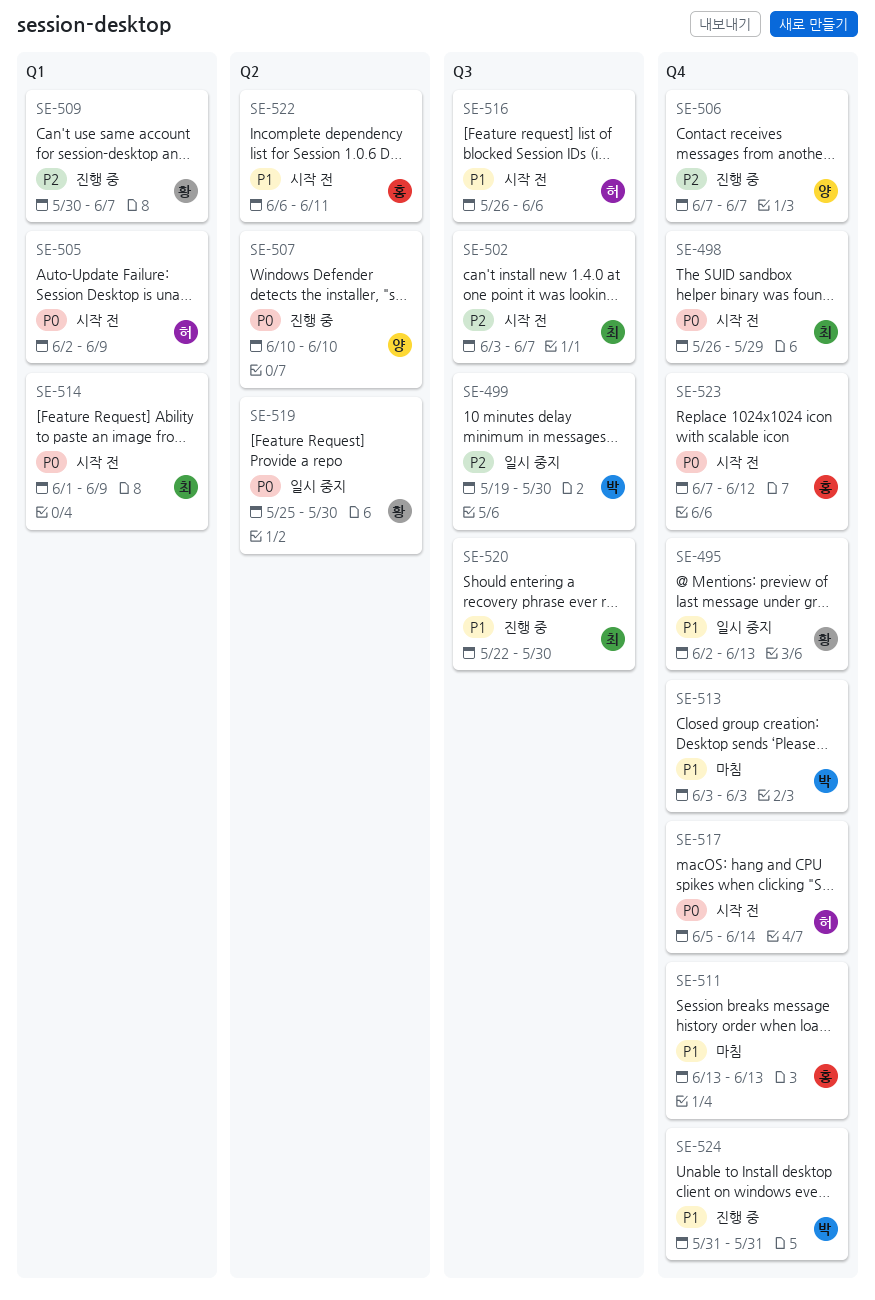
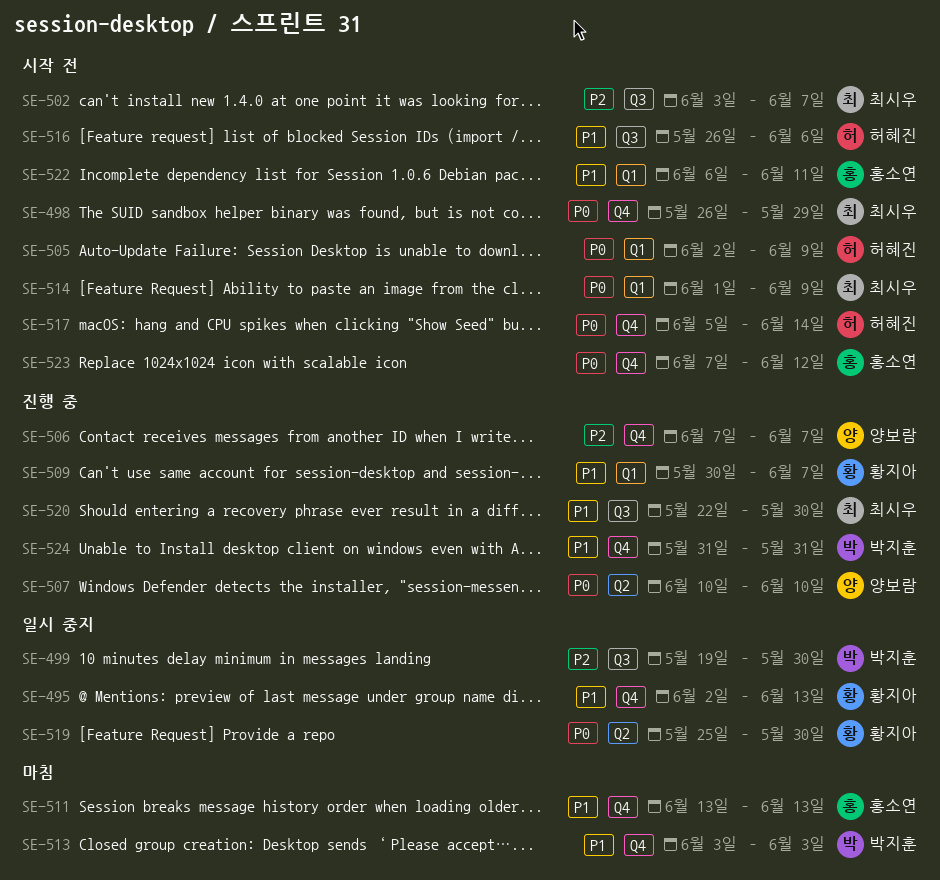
SE-509, priority: P2 -> P1
SE-522, label: Q2 -> Q1

